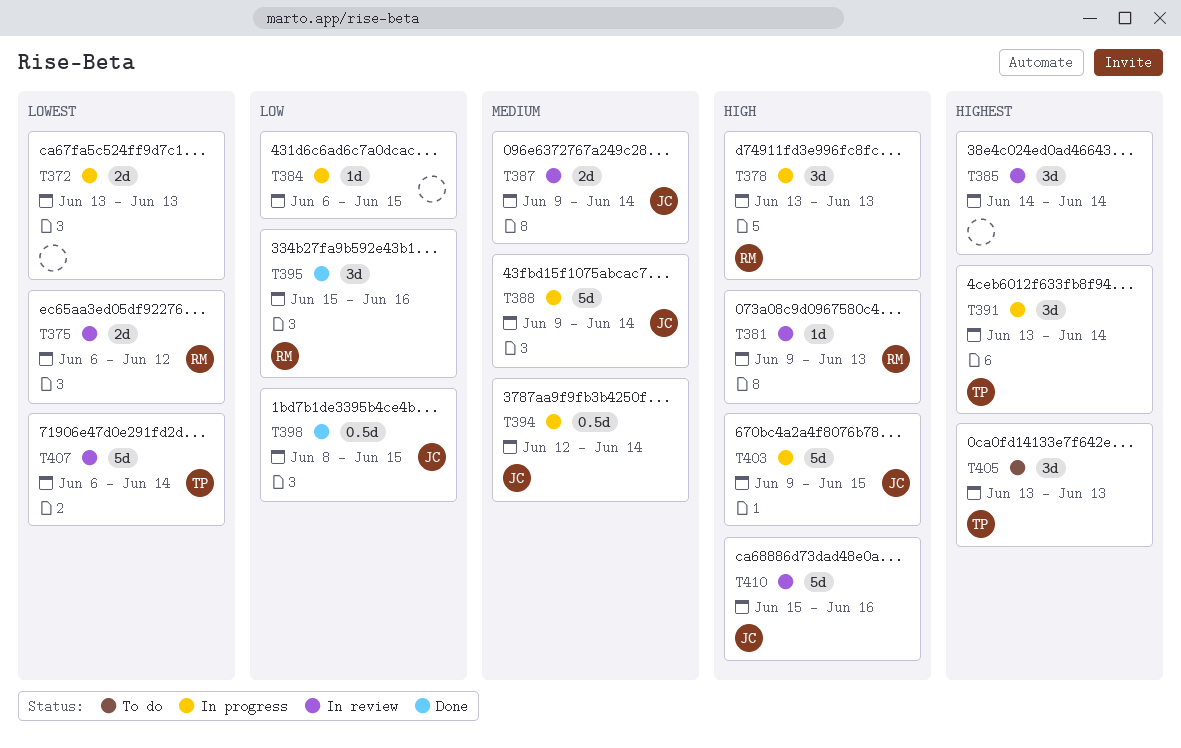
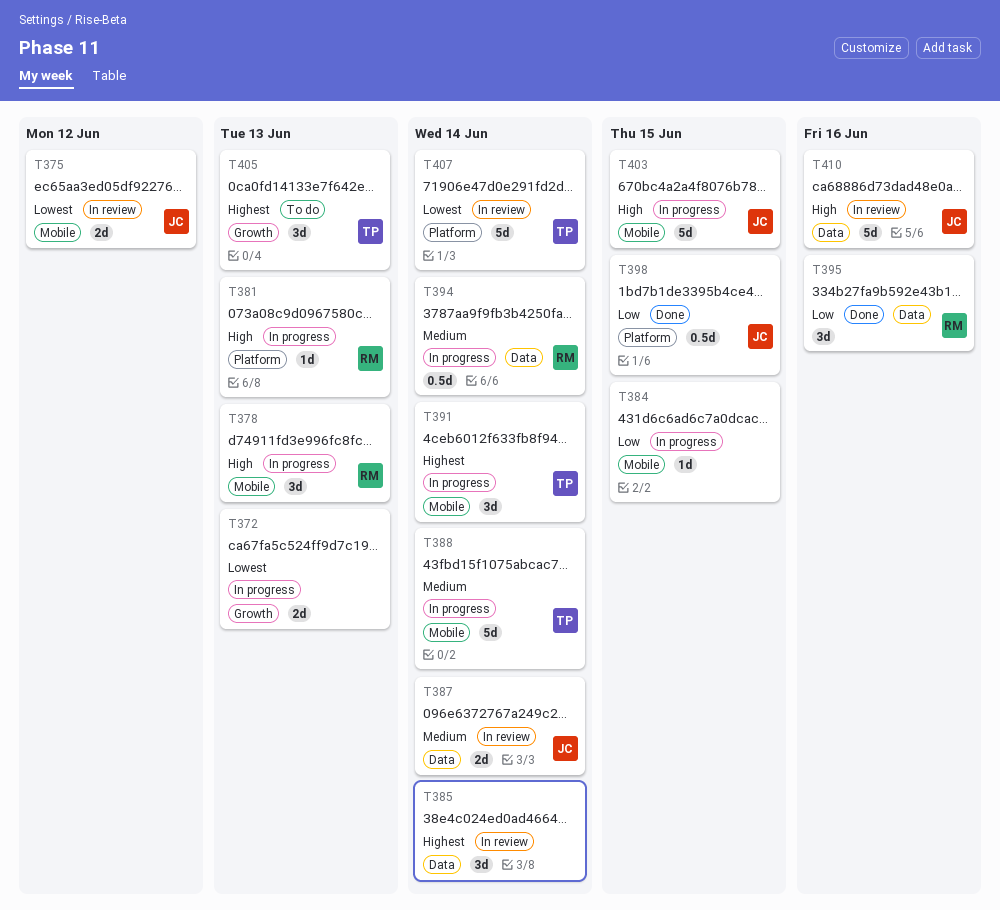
T375, owner: RM -> JC
T381, status: In review -> In progress
T388, owner: JC -> TP
T394, owner: JC -> RM

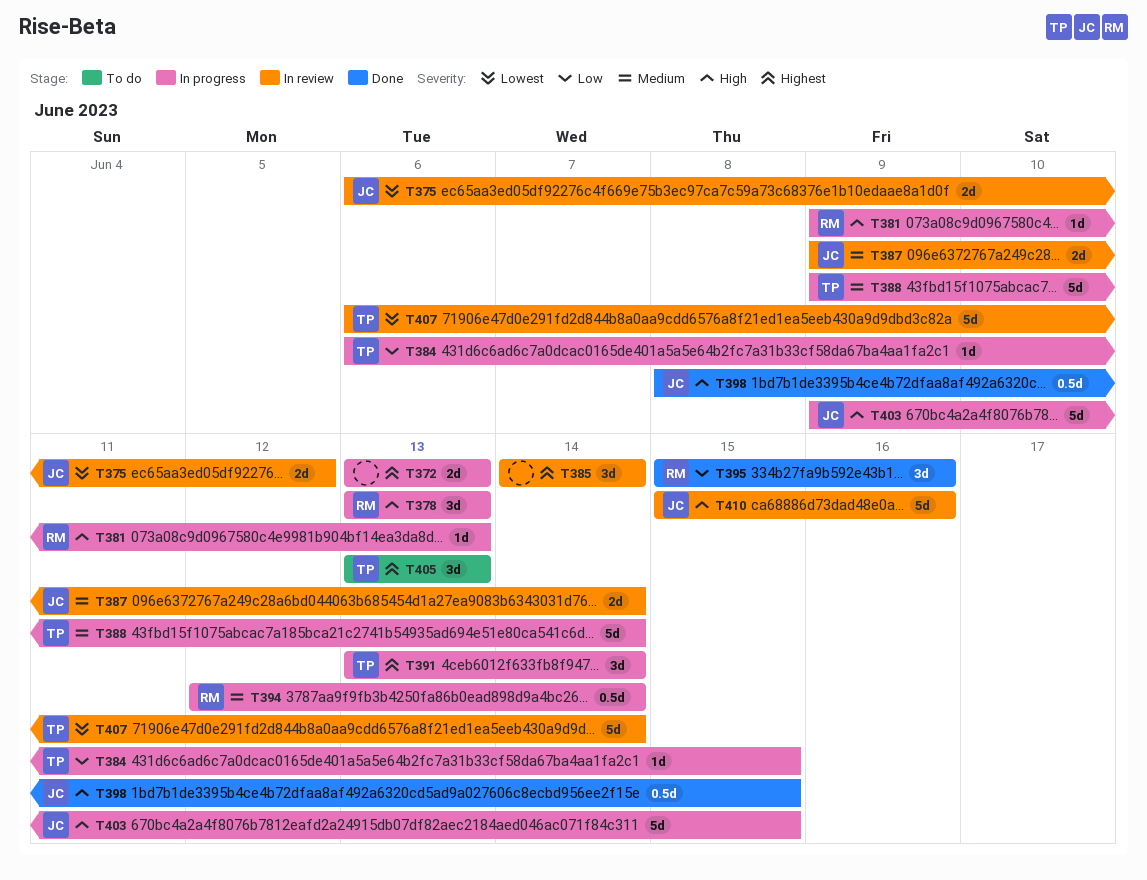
T372, priority: Lowest -> Highest
T384, owner: none -> TP
T398, priority: Low -> High

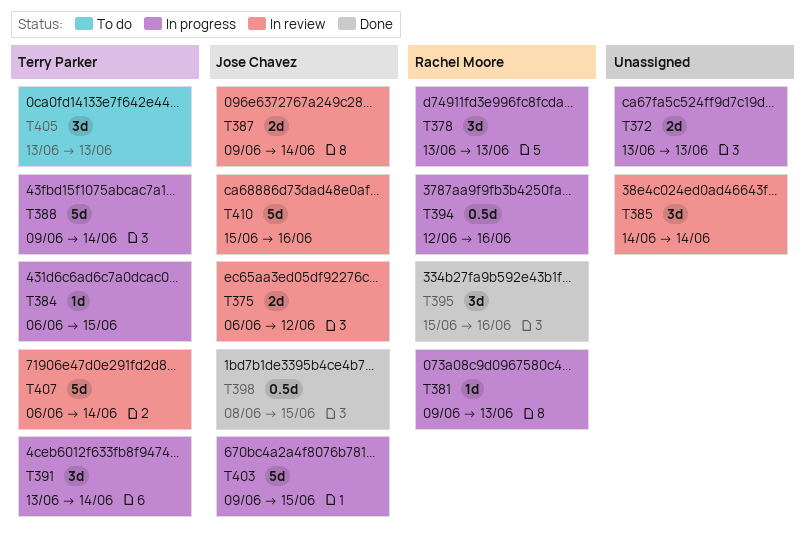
T394, due: Jun 14 -> Jun 16

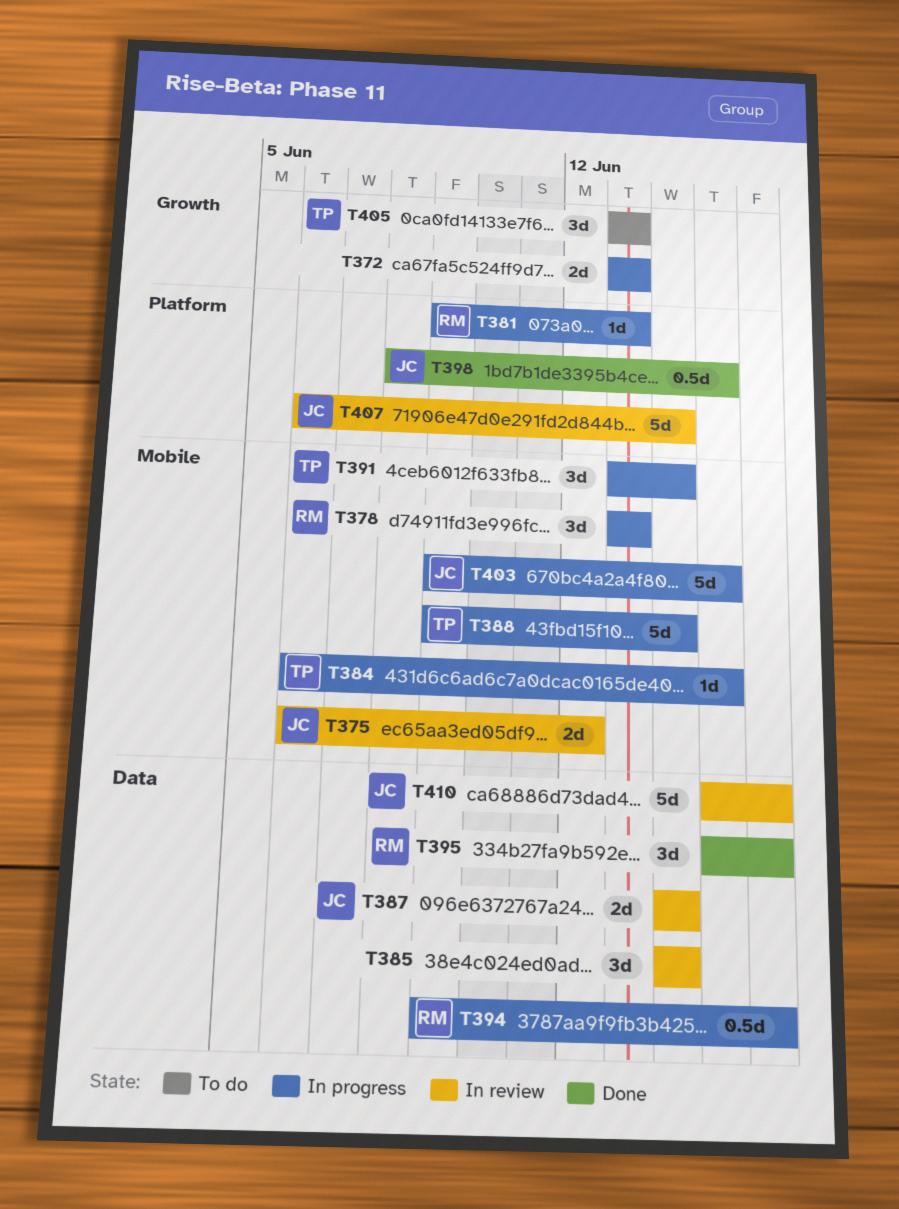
T387, start: Jun 9 -> Jun 14
T394, start: Jun 12 -> Jun 9
T407, owner: Terry Parker -> Jose Chavez

